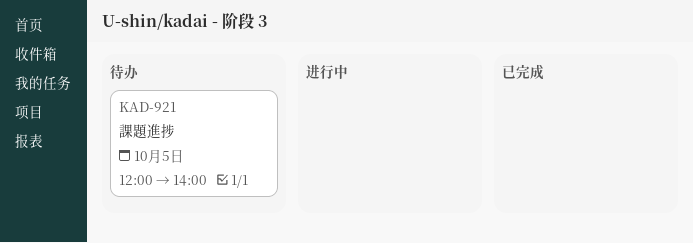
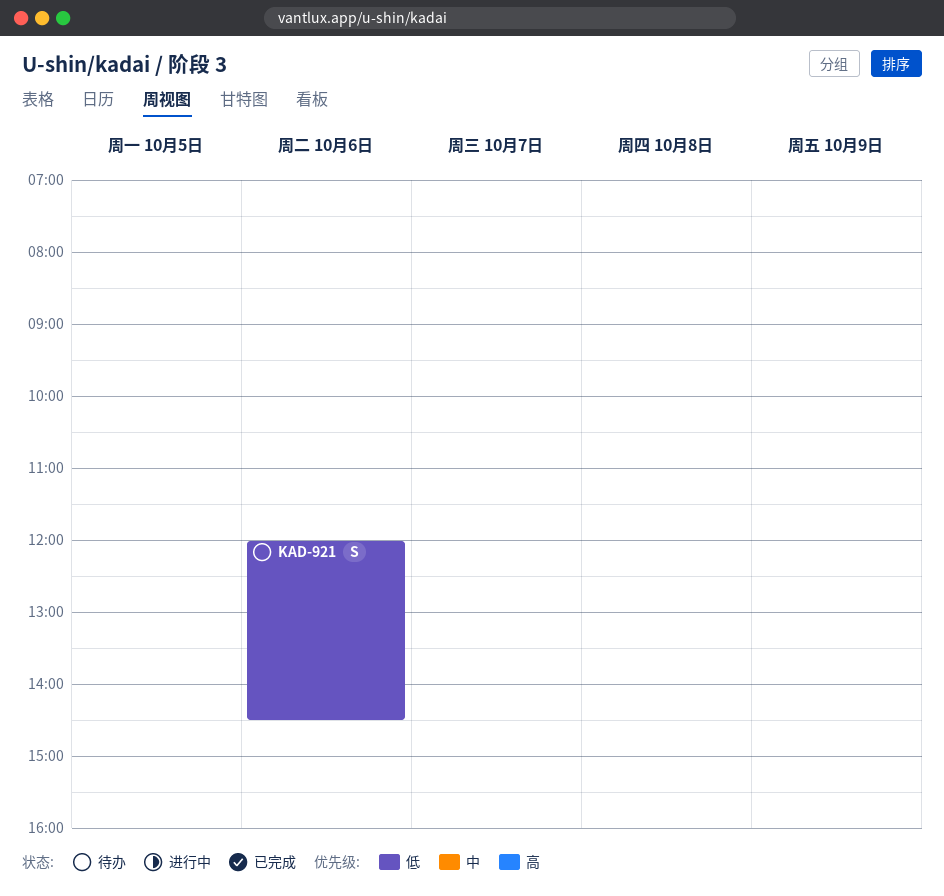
KAD-921, day: Oct 5 -> Oct 6
KAD-921, ends: 14:00 -> 14:30

